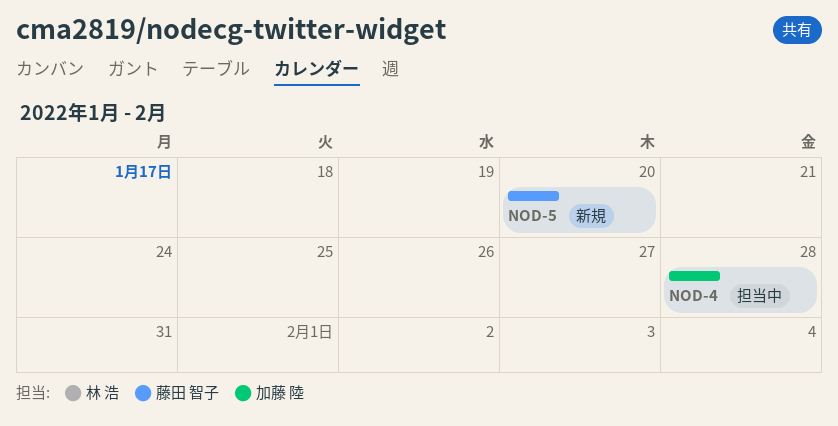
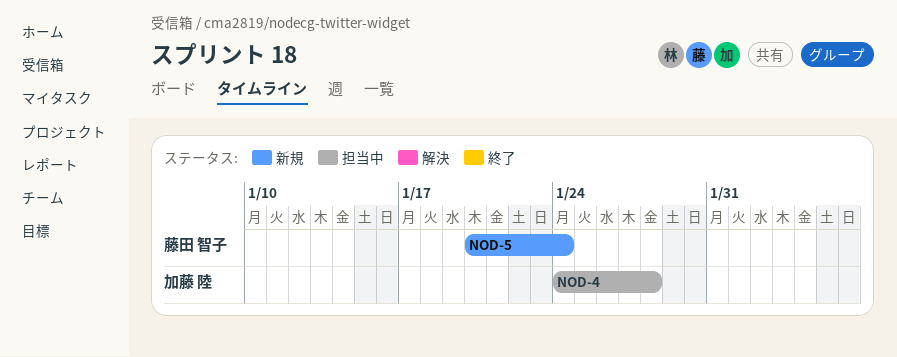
NOD-5, due: Jan 20 -> Jan 24

